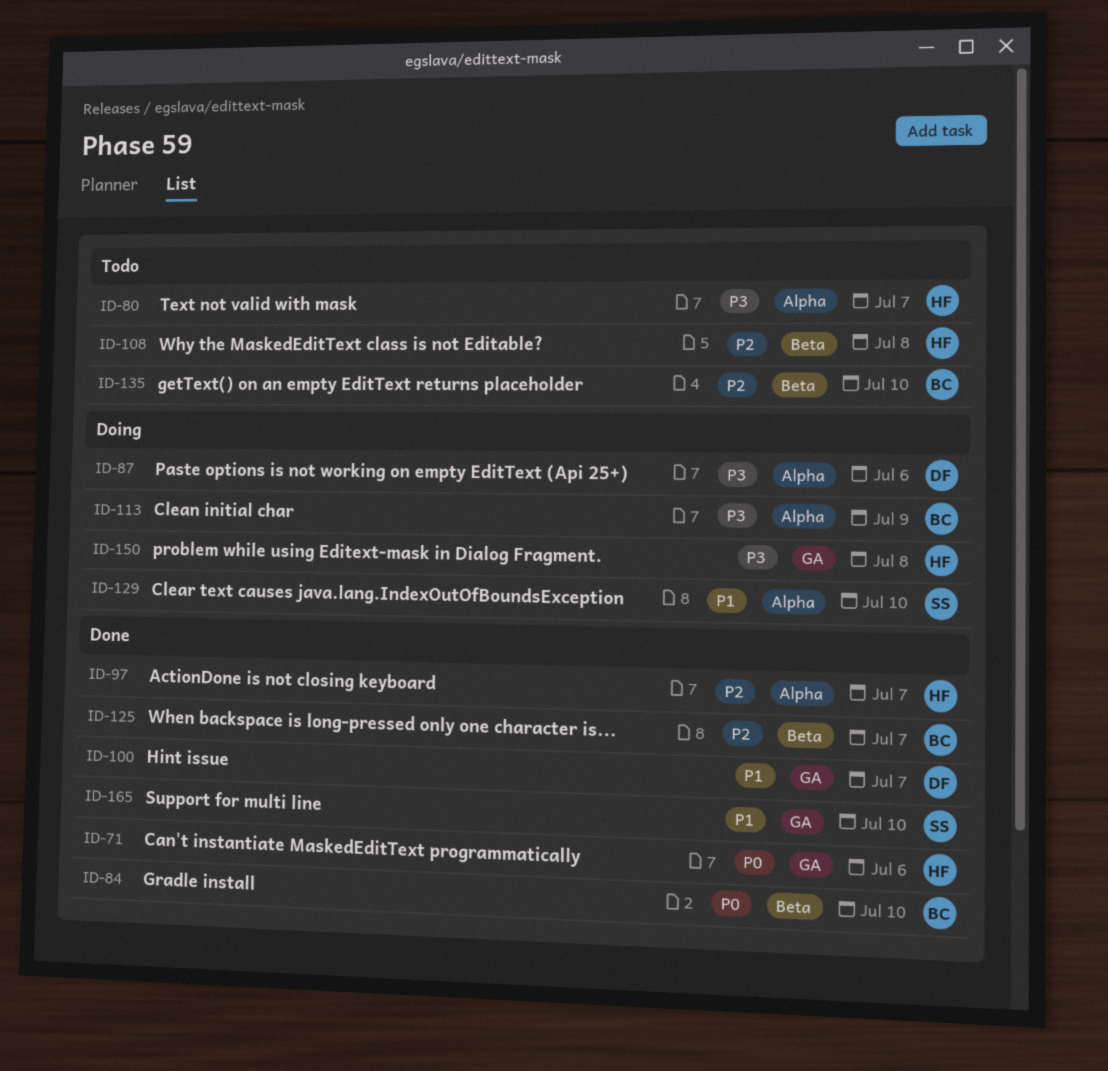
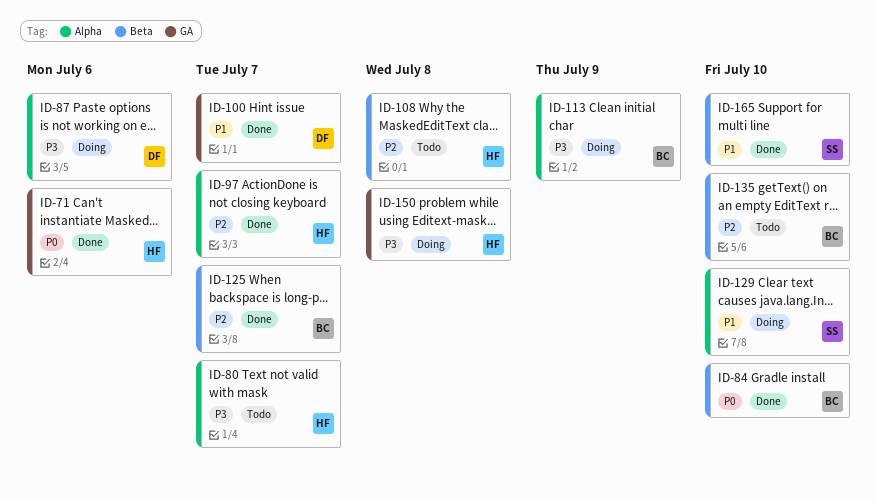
ID-165, label: GA -> Beta

